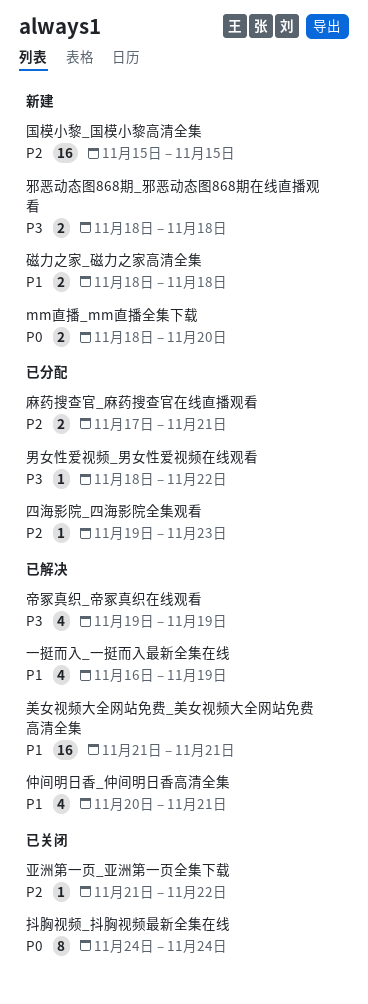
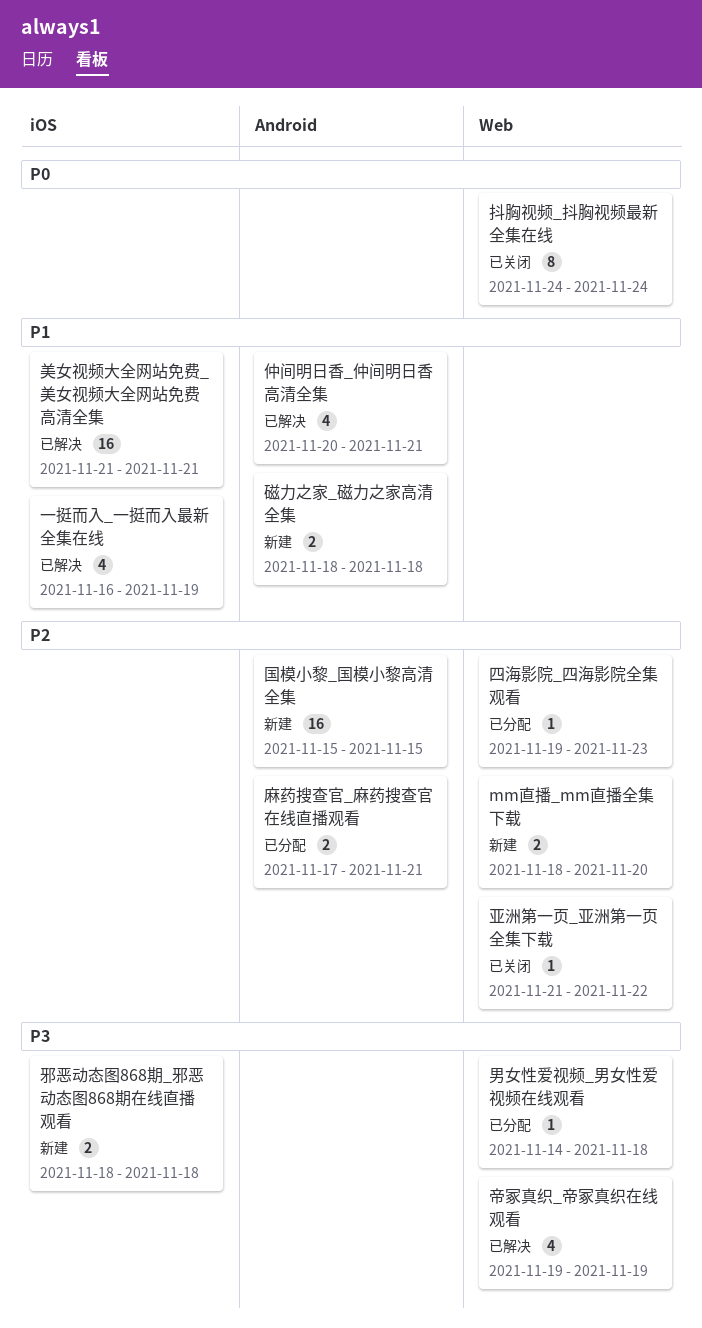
mm直播_mm直播全集下载, priority: P0 -> P2
男女性爱视频_男女性爱视频在线观看, start: Nov 18 -> Nov 14
男女性爱视频_男女性爱视频在线观看, due: Nov 22 -> Nov 18

